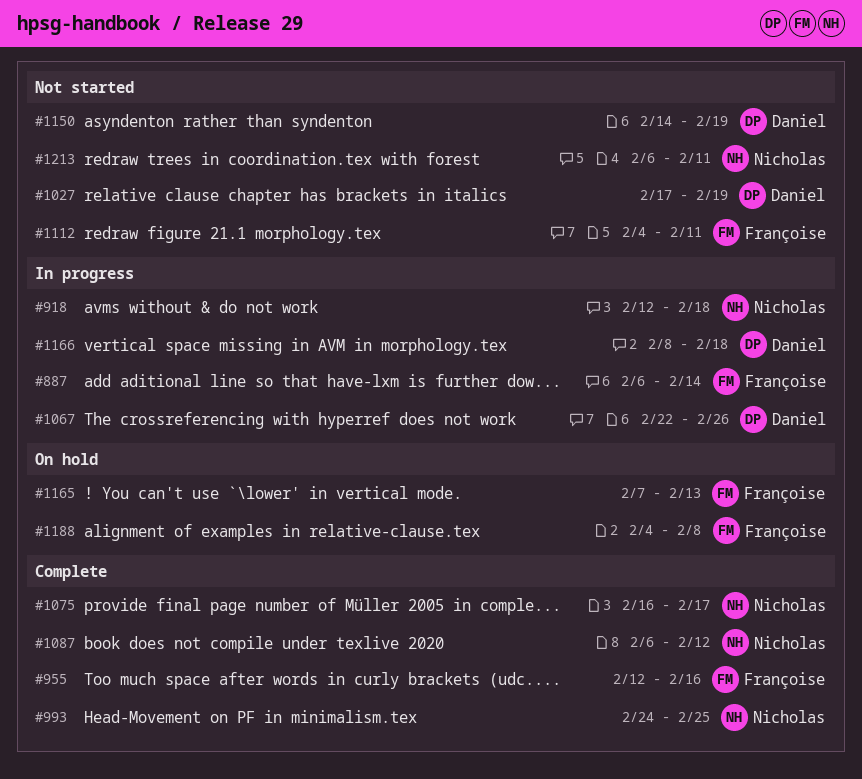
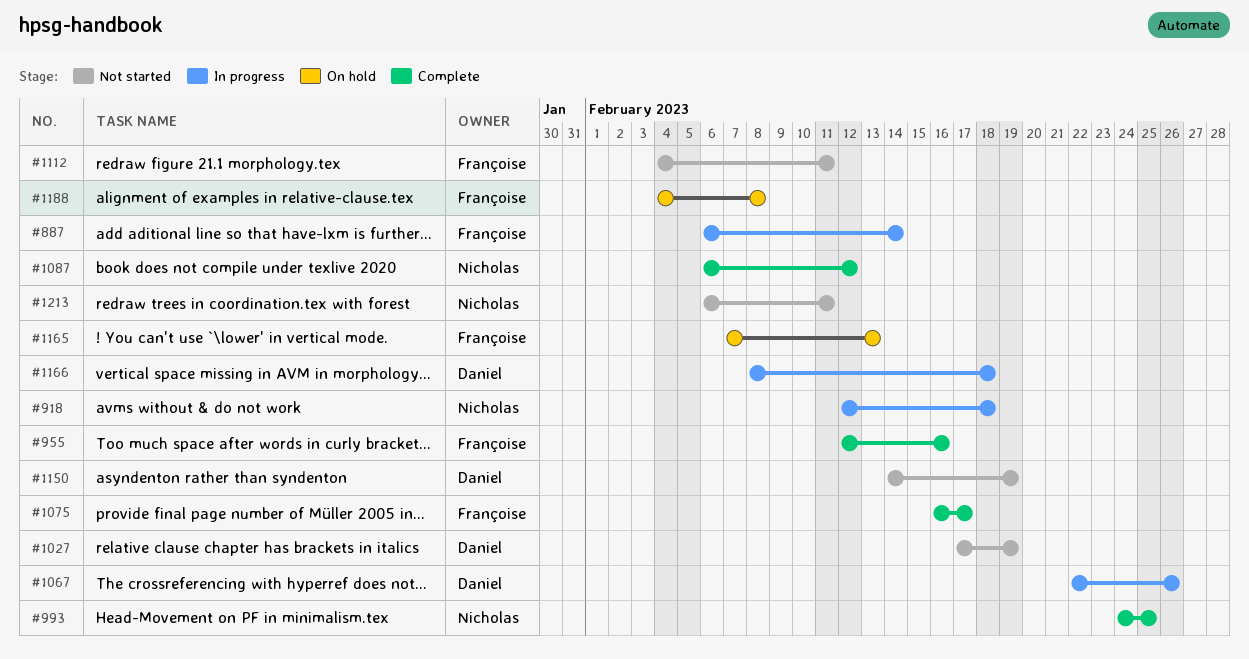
#1075, owner: Nicholas -> Françoise

